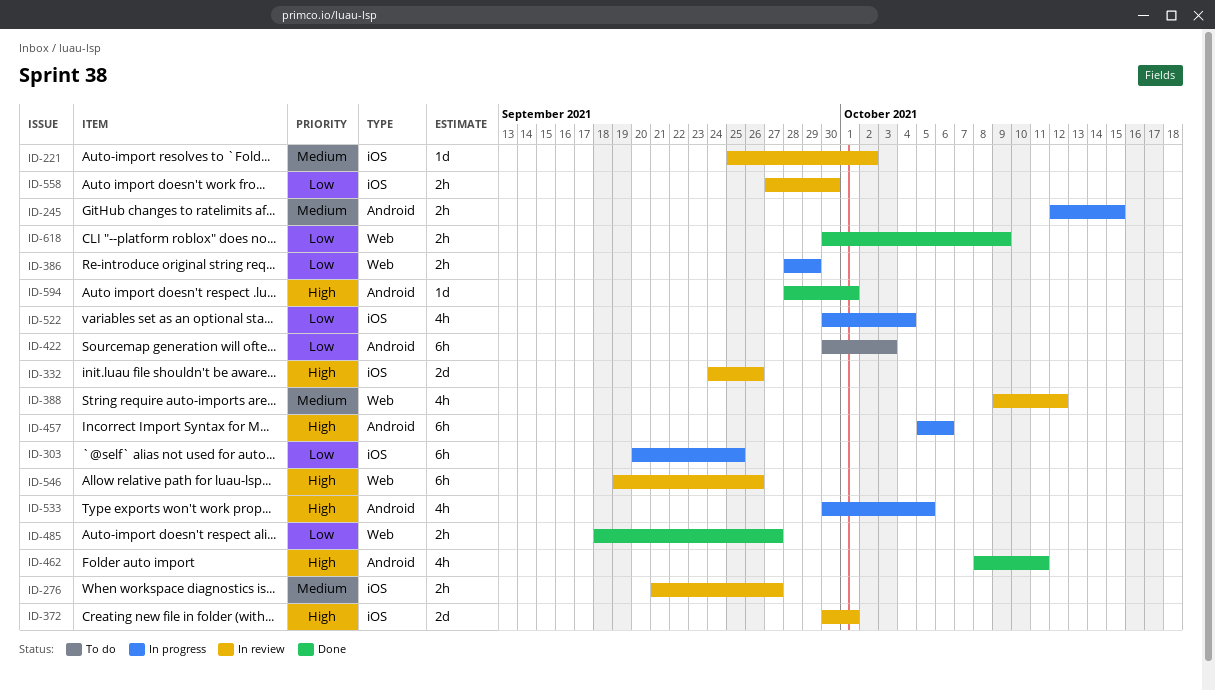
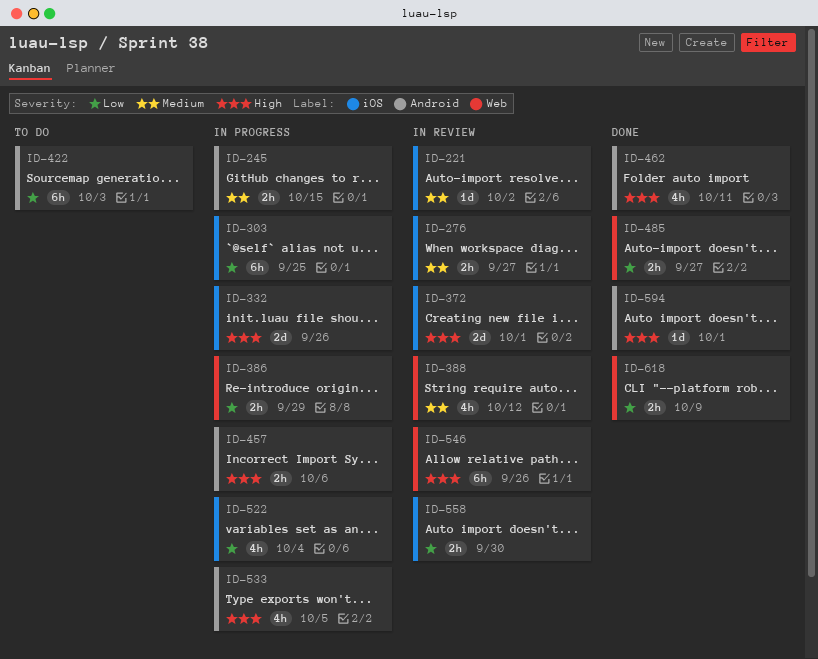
ID-332, status: In review -> In progress
ID-457, estimate: 6h -> 2h

